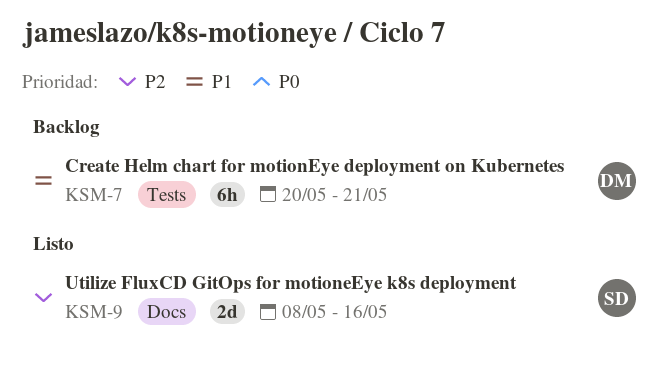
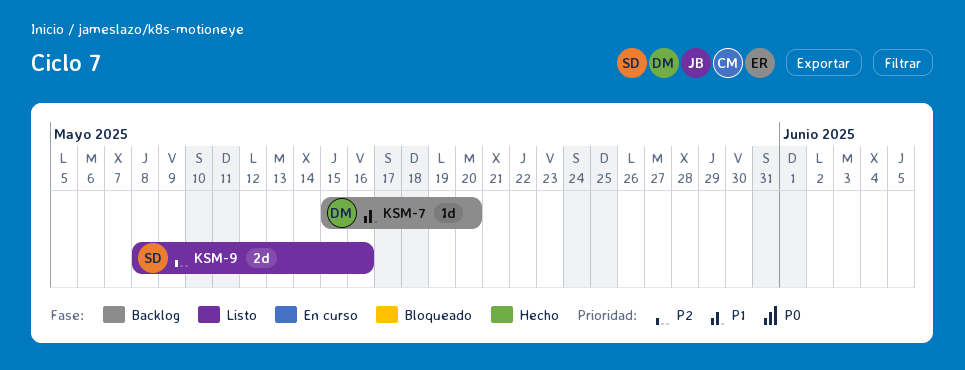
KSM-7, estimate: 6h -> 1d
KSM-7, start: May 20 -> May 15
KSM-7, due: May 21 -> May 20

